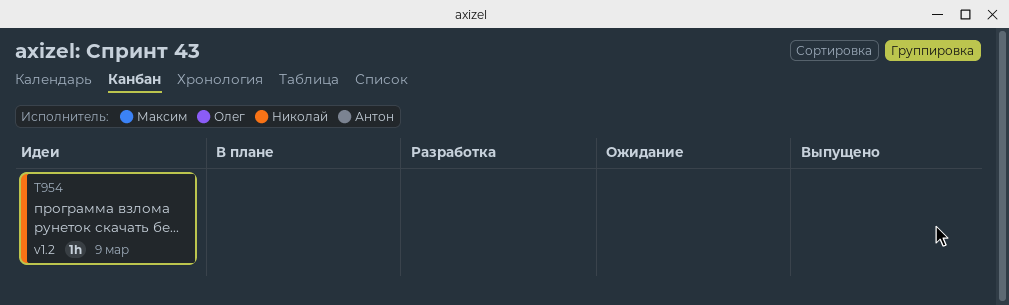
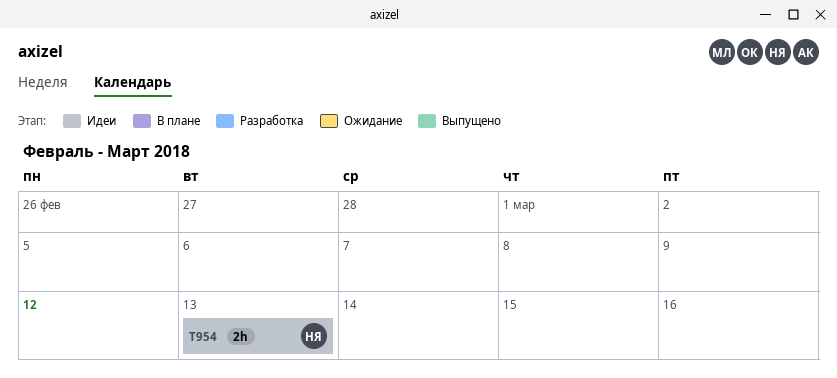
T954, estimate: 1h -> 2h
T954, due: Mar 9 -> Mar 13

